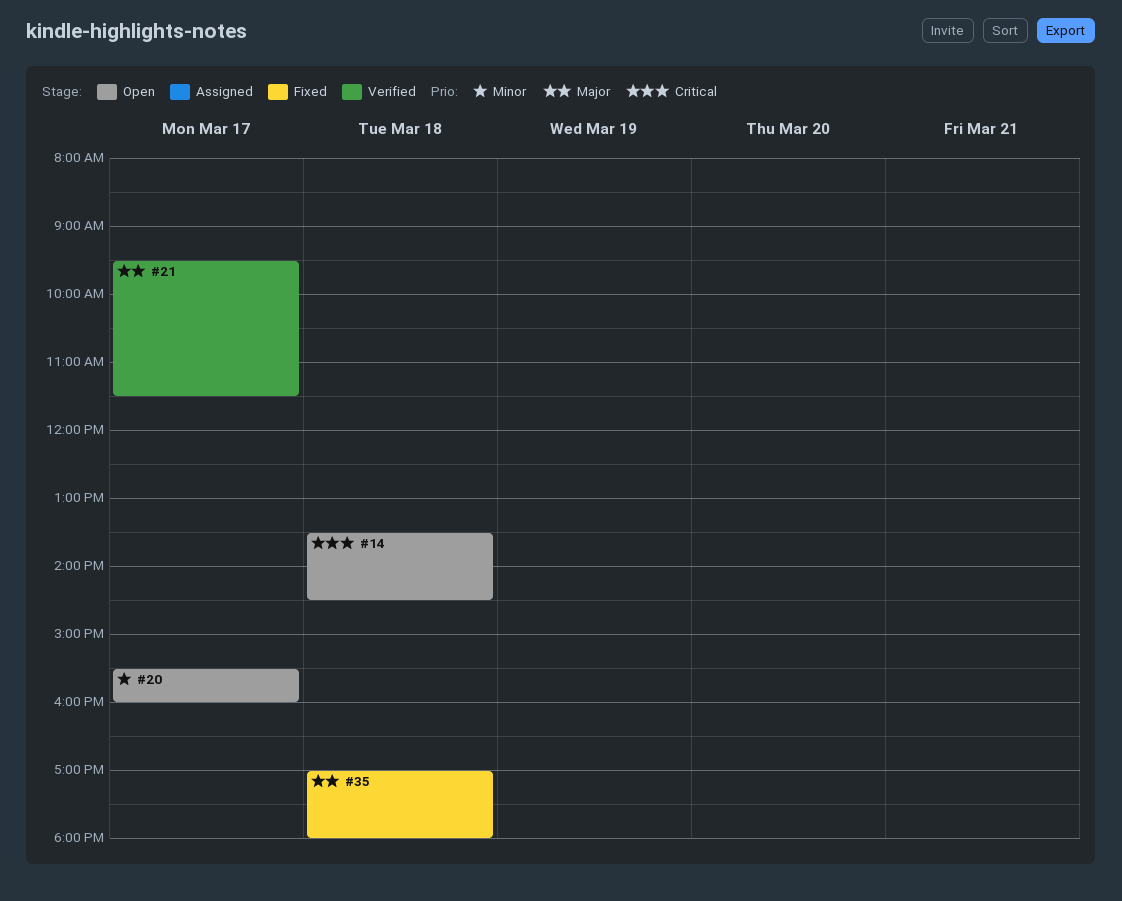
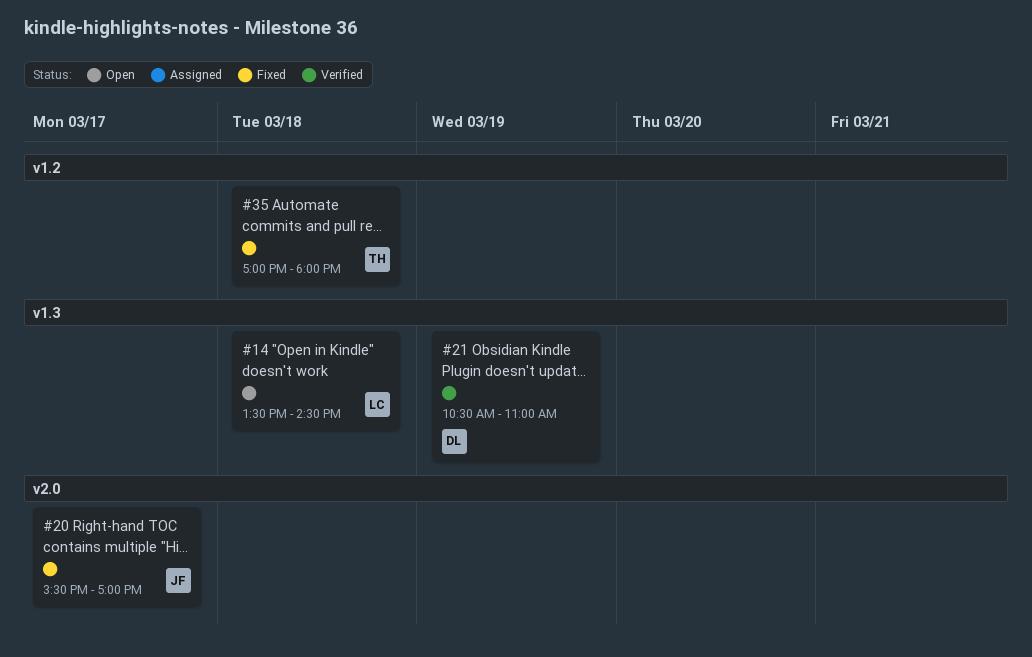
#20, status: Open -> Fixed
#20, ends: 16:00 -> 17:00
#21, day: Mar 17 -> Mar 19
#21, begins: 09:30 -> 10:30
#21, ends: 11:30 -> 11:00

